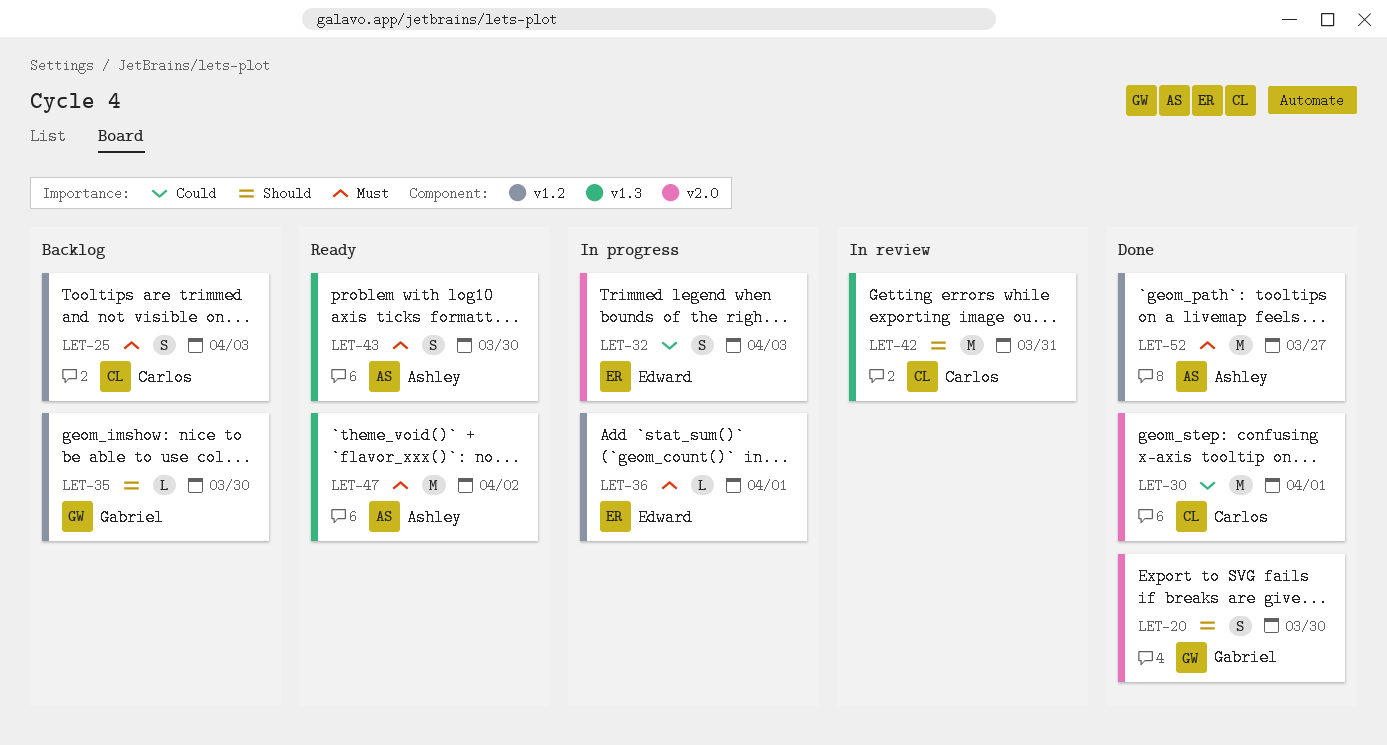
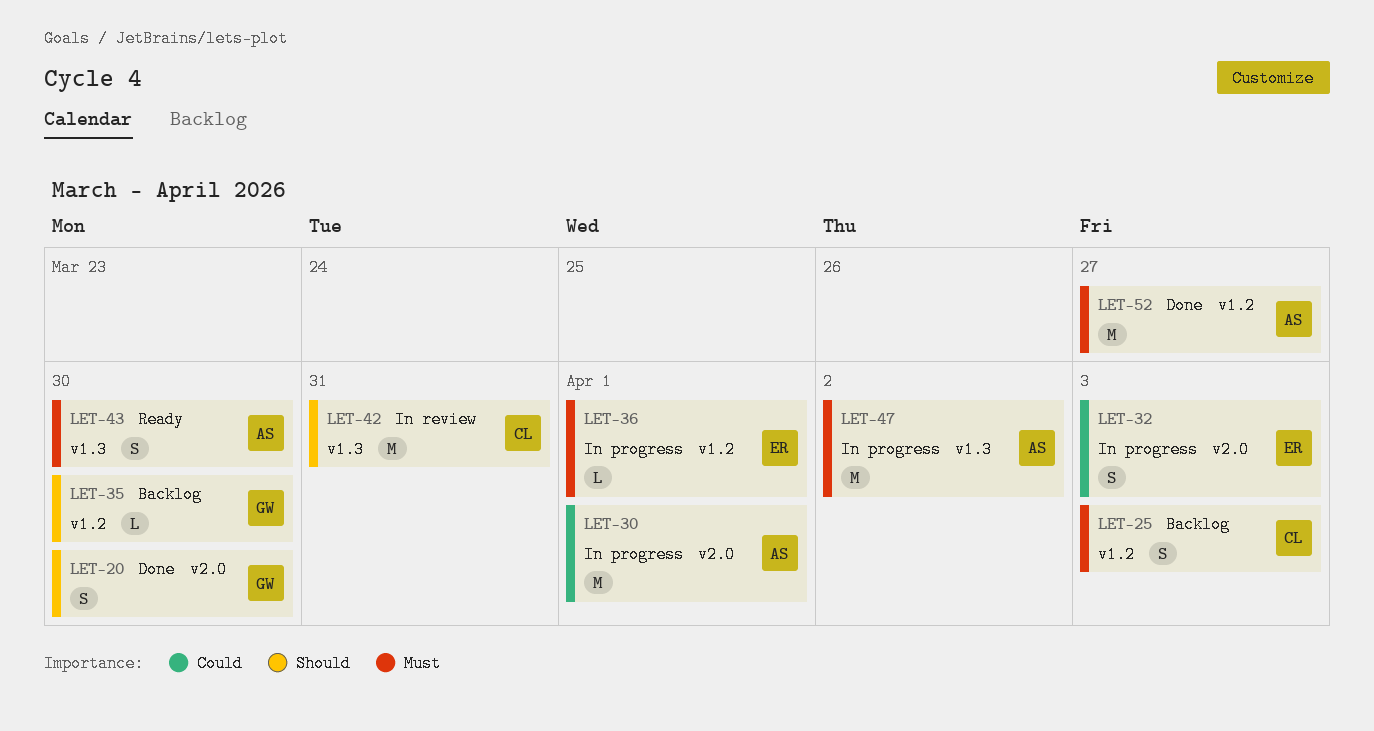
LET-30, status: Done -> In progress
LET-30, owner: Carlos -> Ashley
LET-47, status: Ready -> In progress

